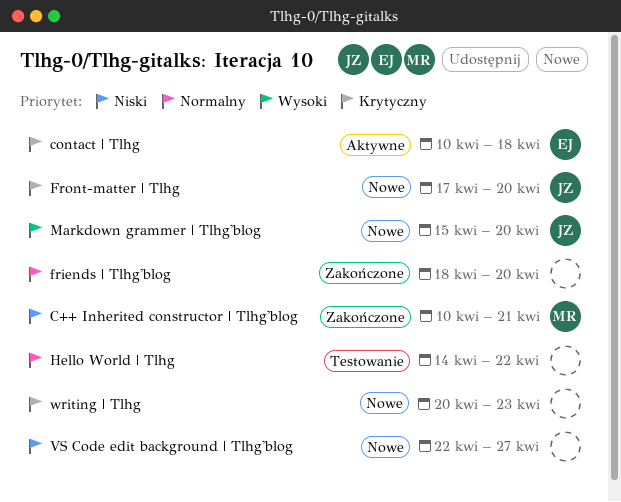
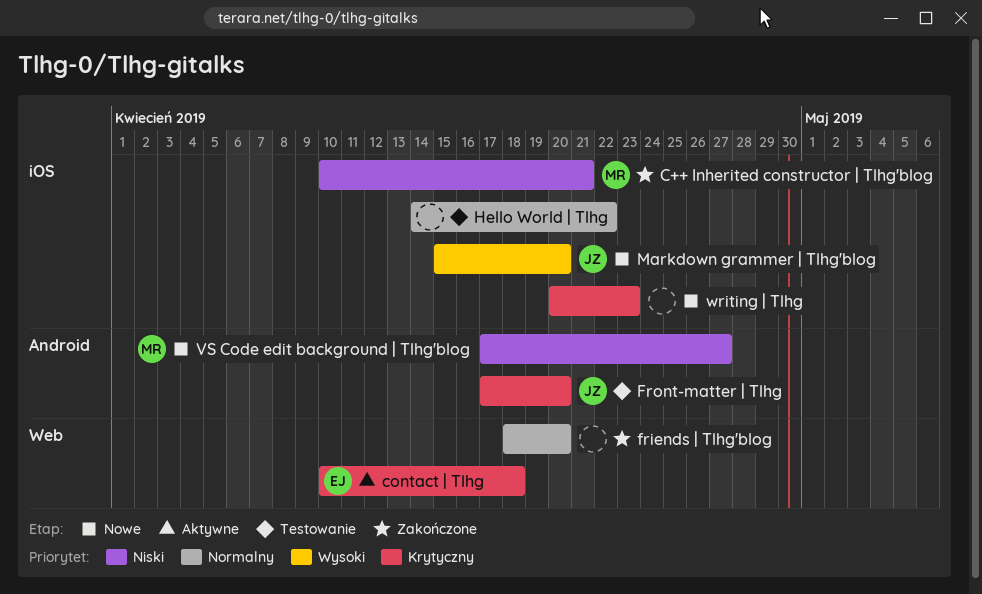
Front-matter | Tlhg, status: Nowe -> Testowanie
VS Code edit background | Tlhg'blog, owner: none -> MR
VS Code edit background | Tlhg'blog, start: Apr 22 -> Apr 17

